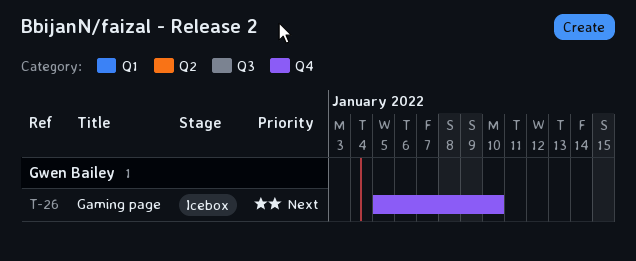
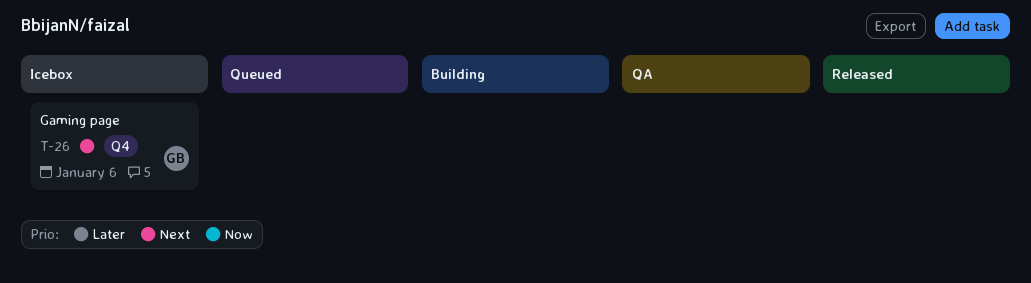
T-26, due: Jan 10 -> Jan 6

